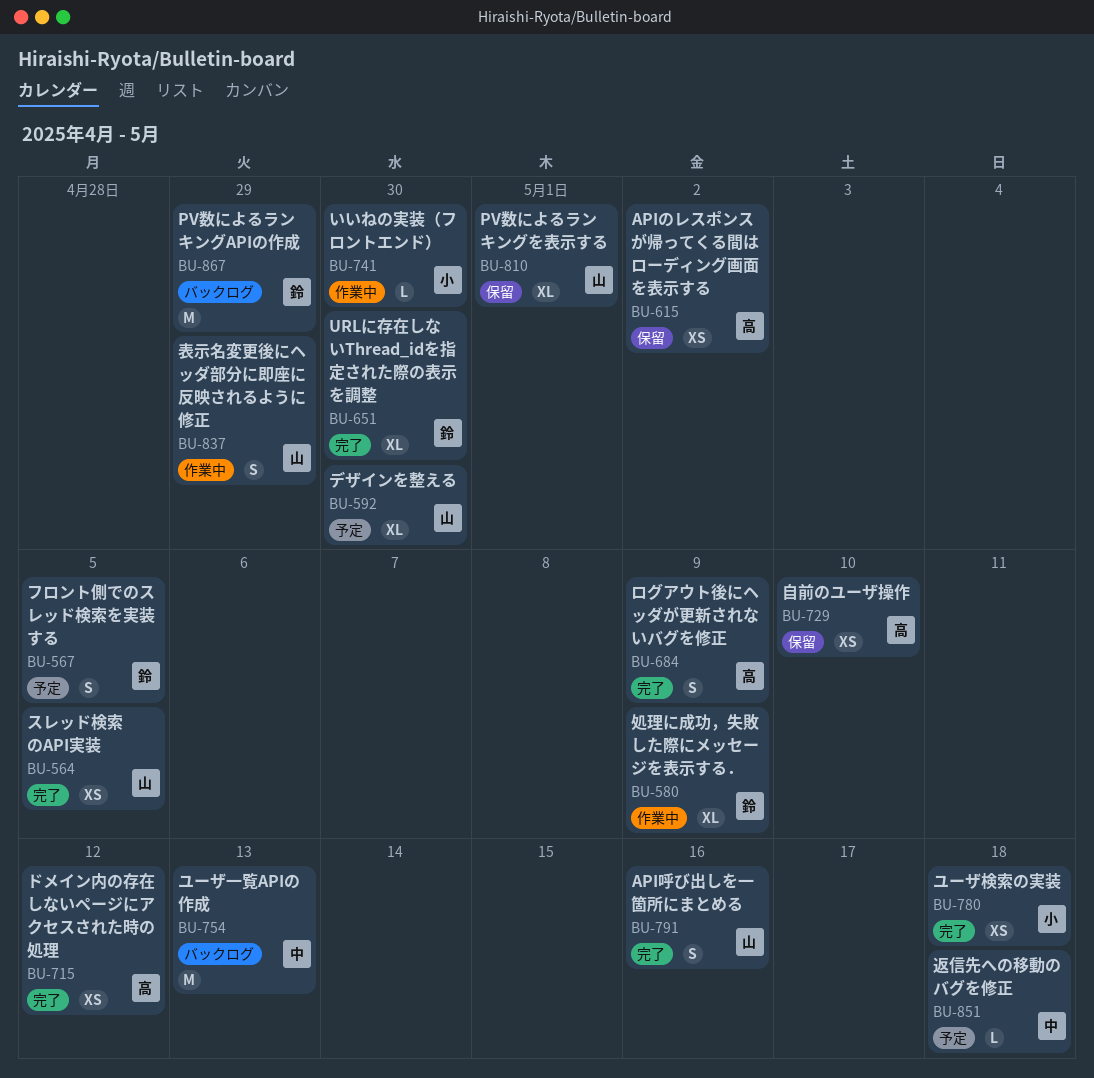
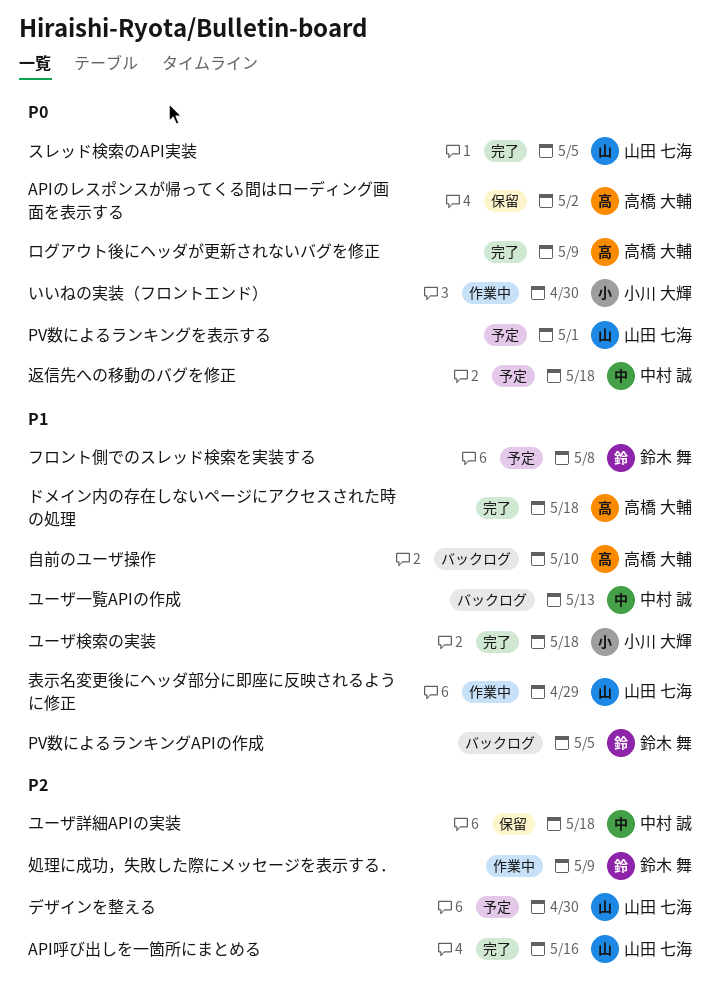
PV数によるランキングAPIの作成, due: Apr 29 -> May 5
PV数によるランキングを表示する, status: 保留 -> 予定
URLに存在しないThread_idを指定された際の表示を調整: present -> none
ドメイン内の存在しないページにアクセスされた時の処理, due: May 12 -> May 18
フロント側でのスレッド検索を実装する, due: May 5 -> May 8
ユーザ詳細APIの実装: none -> present
自前のユーザ操作, status: 保留 -> バックログ

